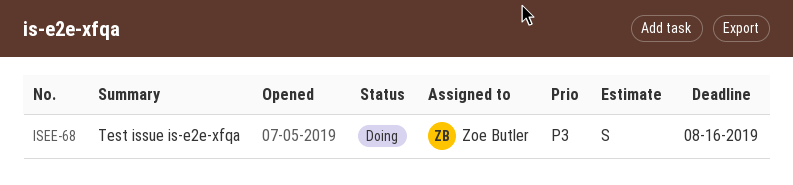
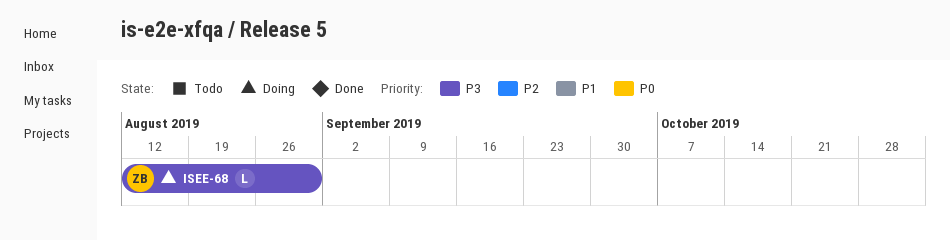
ISEE-68, estimate: S -> L
ISEE-68, due: Aug 16 -> Aug 30

